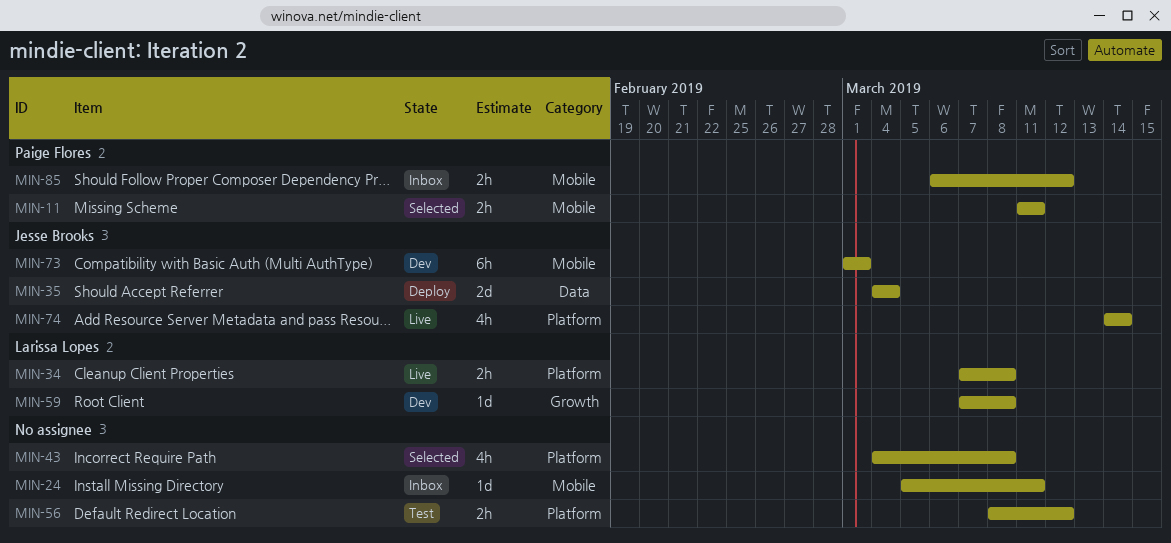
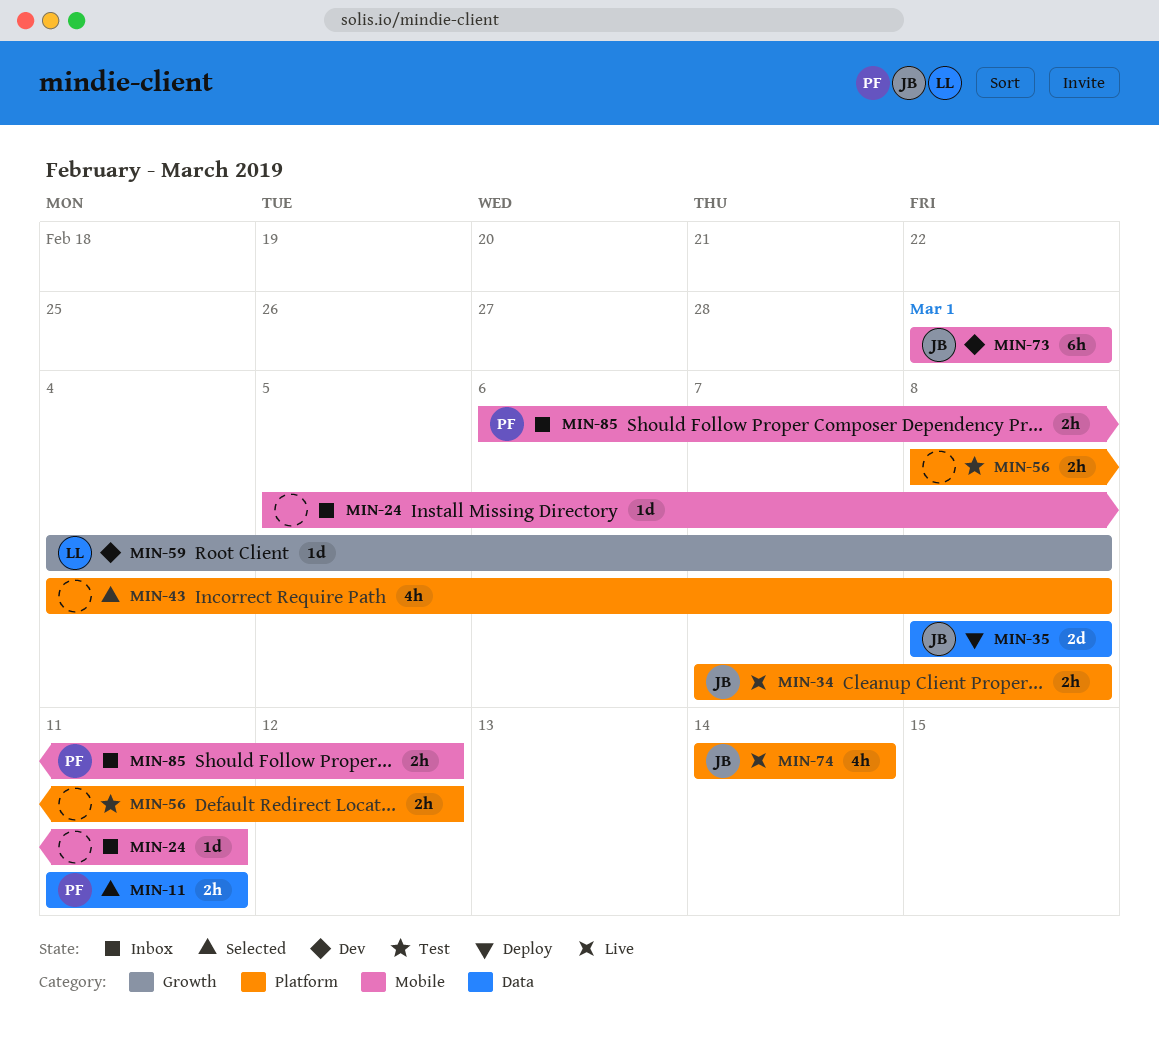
MIN-11, label: Mobile -> Data
MIN-34, owner: Larissa Lopes -> Jesse Brooks
MIN-35, start: Mar 4 -> Mar 8
MIN-35, due: Mar 4 -> Mar 8
MIN-59, start: Mar 7 -> Mar 4

